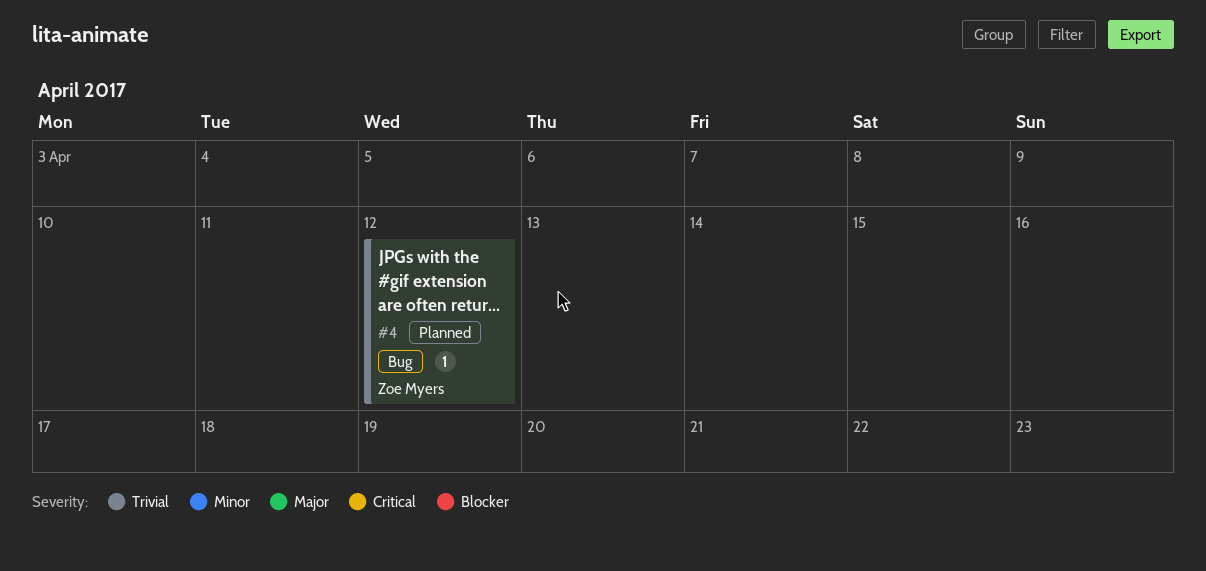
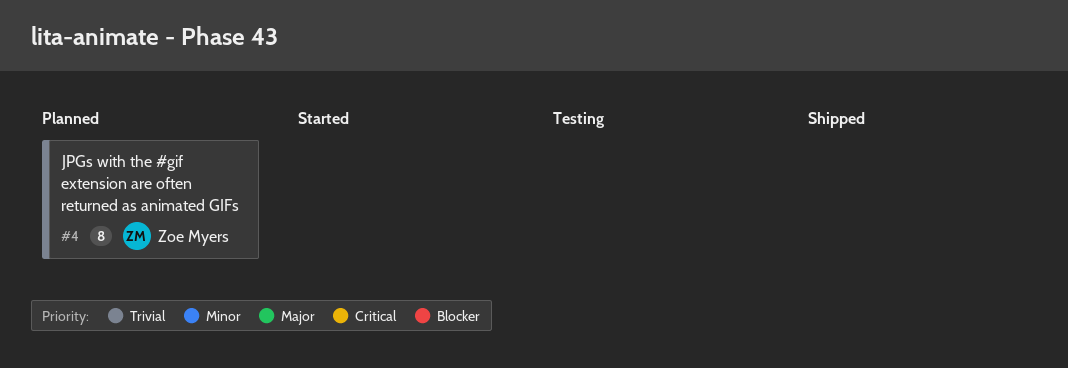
#4, estimate: 1 -> 8

